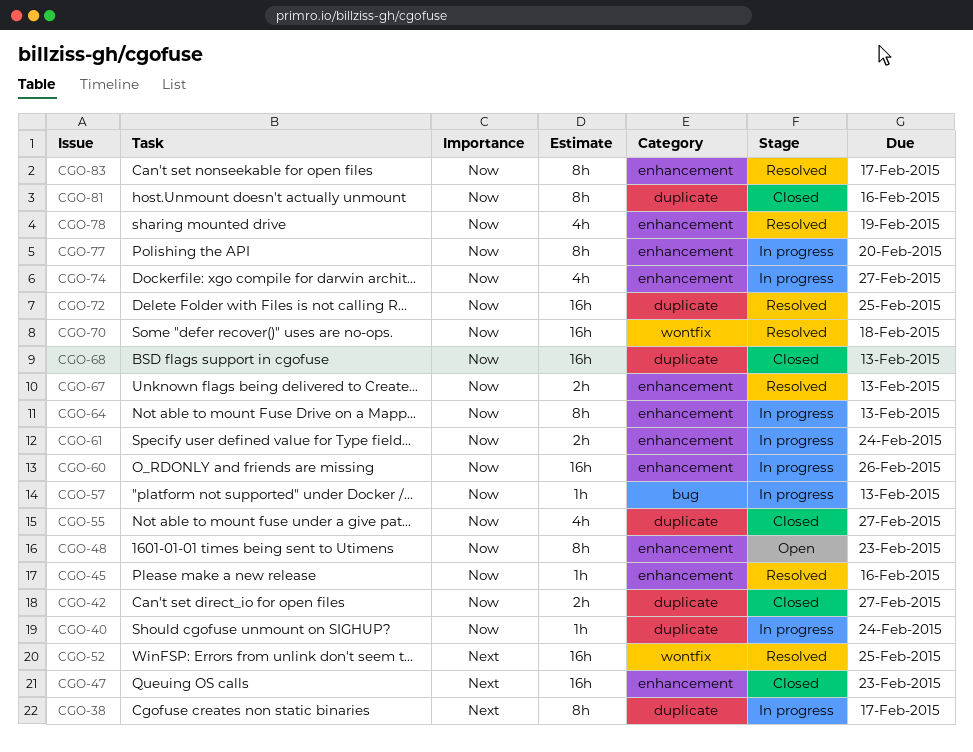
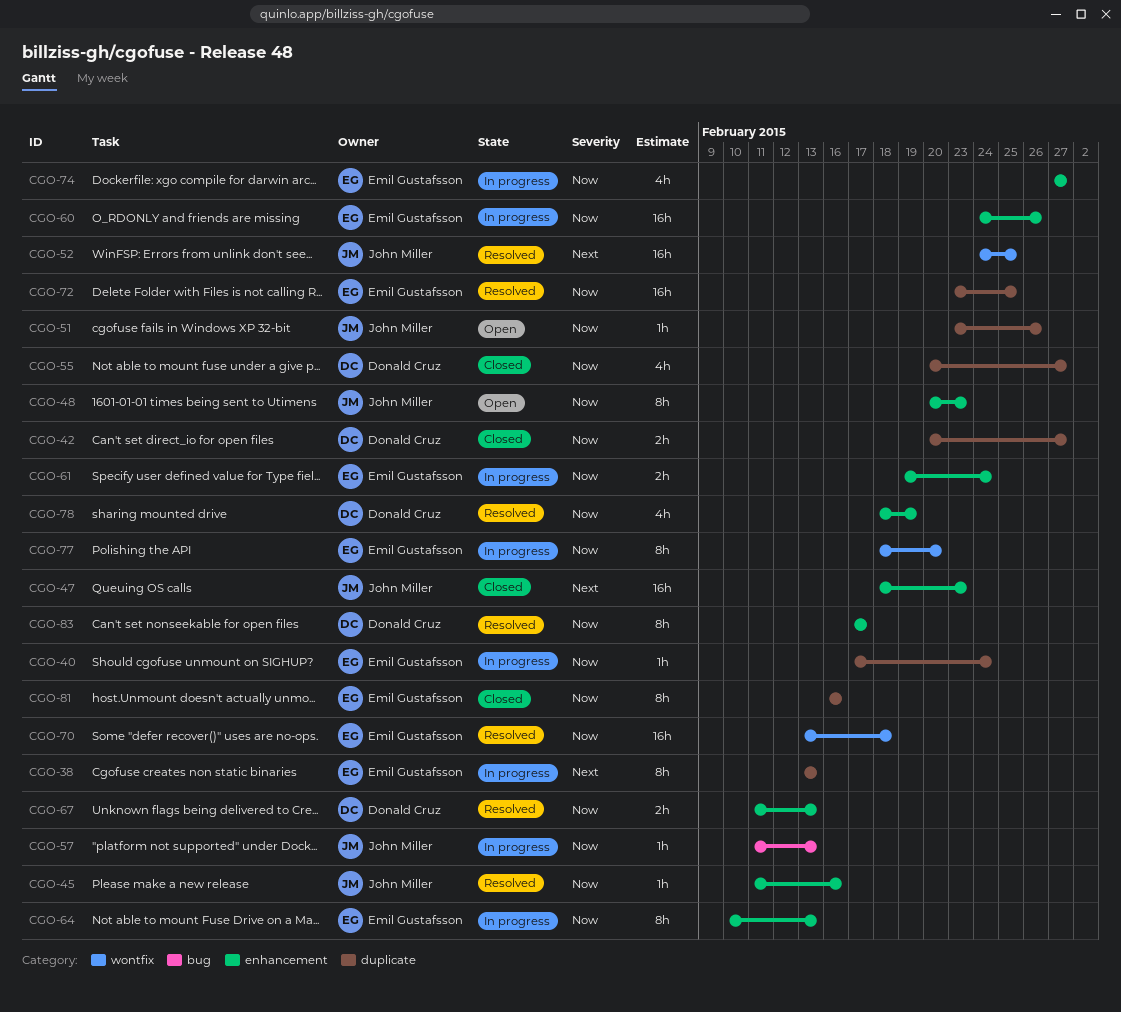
CGO-38, due: Feb 17 -> Feb 13
CGO-51: none -> present
CGO-68: present -> none
CGO-77, label: enhancement -> wontfix

